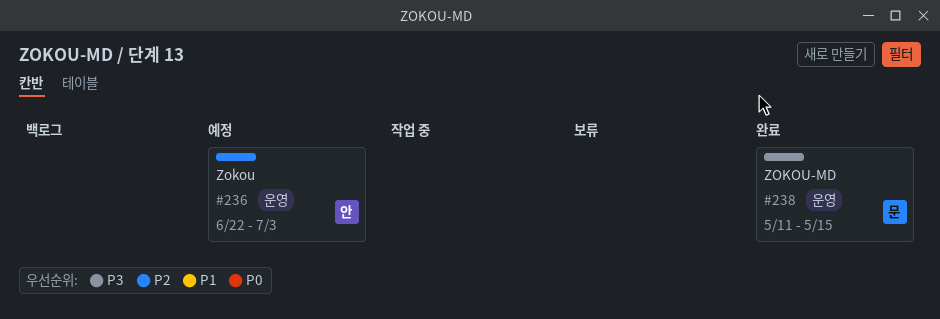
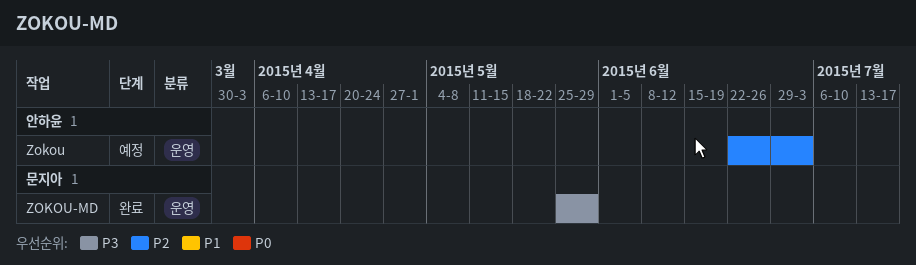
ZOKOU-MD, start: May 11 -> May 25
ZOKOU-MD, due: May 15 -> May 29

